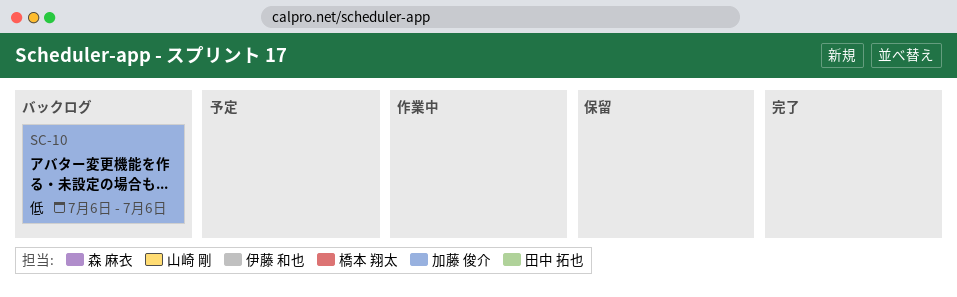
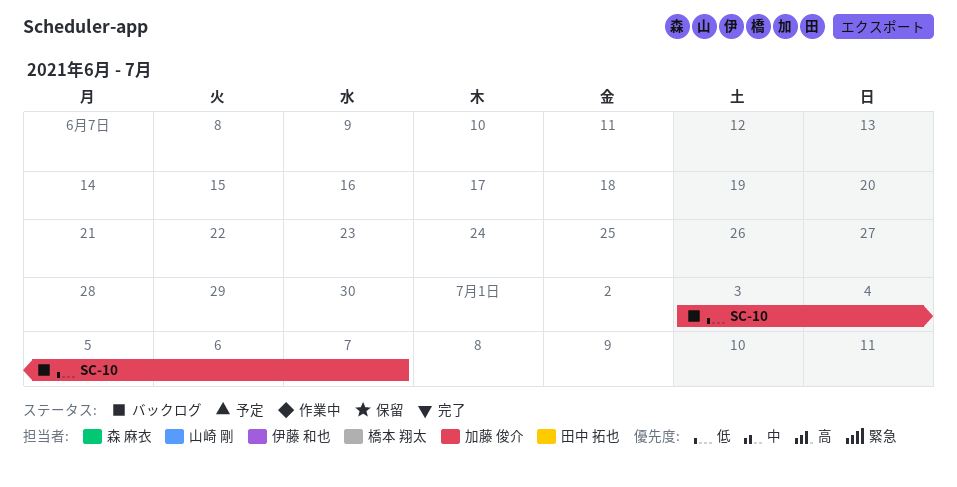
SC-10, start: Jul 6 -> Jul 3
SC-10, due: Jul 6 -> Jul 7

